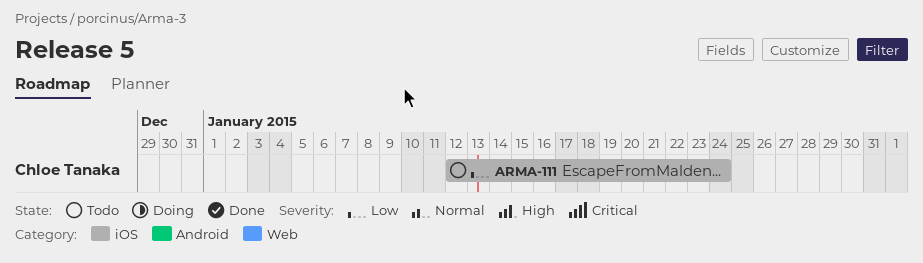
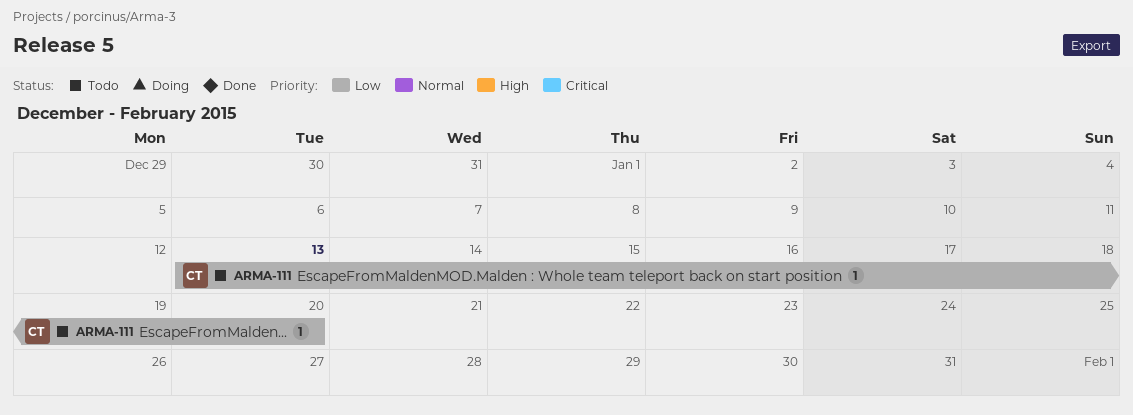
ARMA-111, start: Jan 12 -> Jan 13
ARMA-111, due: Jan 24 -> Jan 20

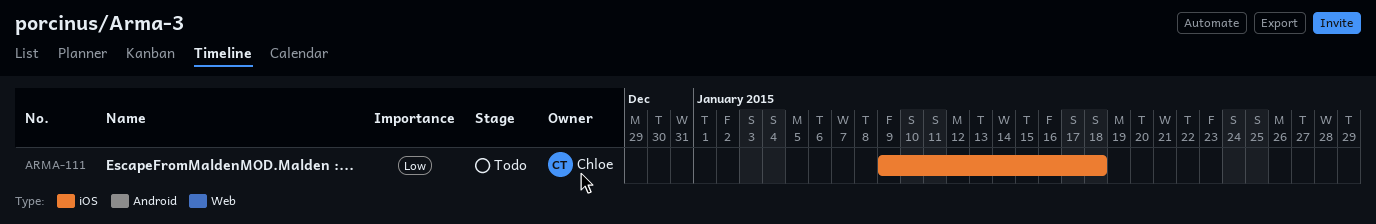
ARMA-111, start: Jan 13 -> Jan 9
ARMA-111, due: Jan 20 -> Jan 18

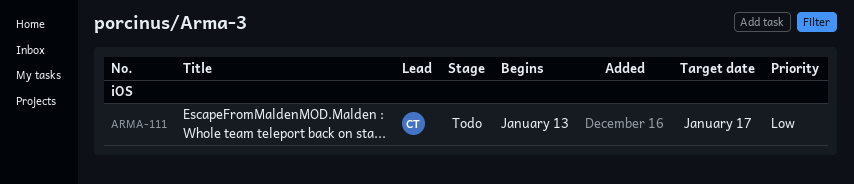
ARMA-111, start: Jan 9 -> Jan 13
ARMA-111, due: Jan 18 -> Jan 17

